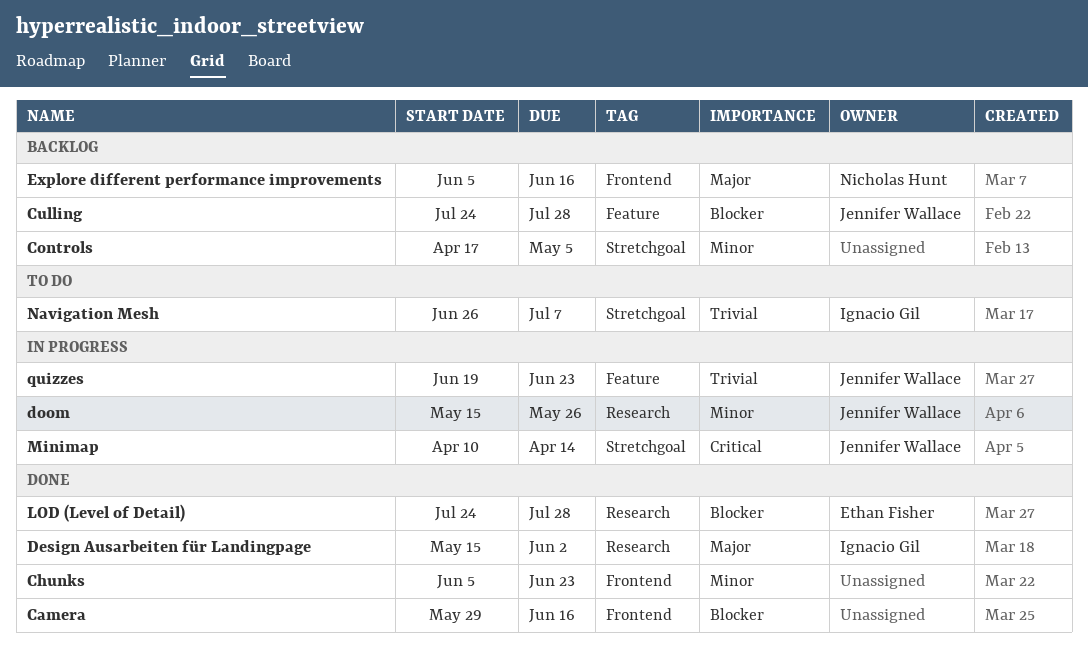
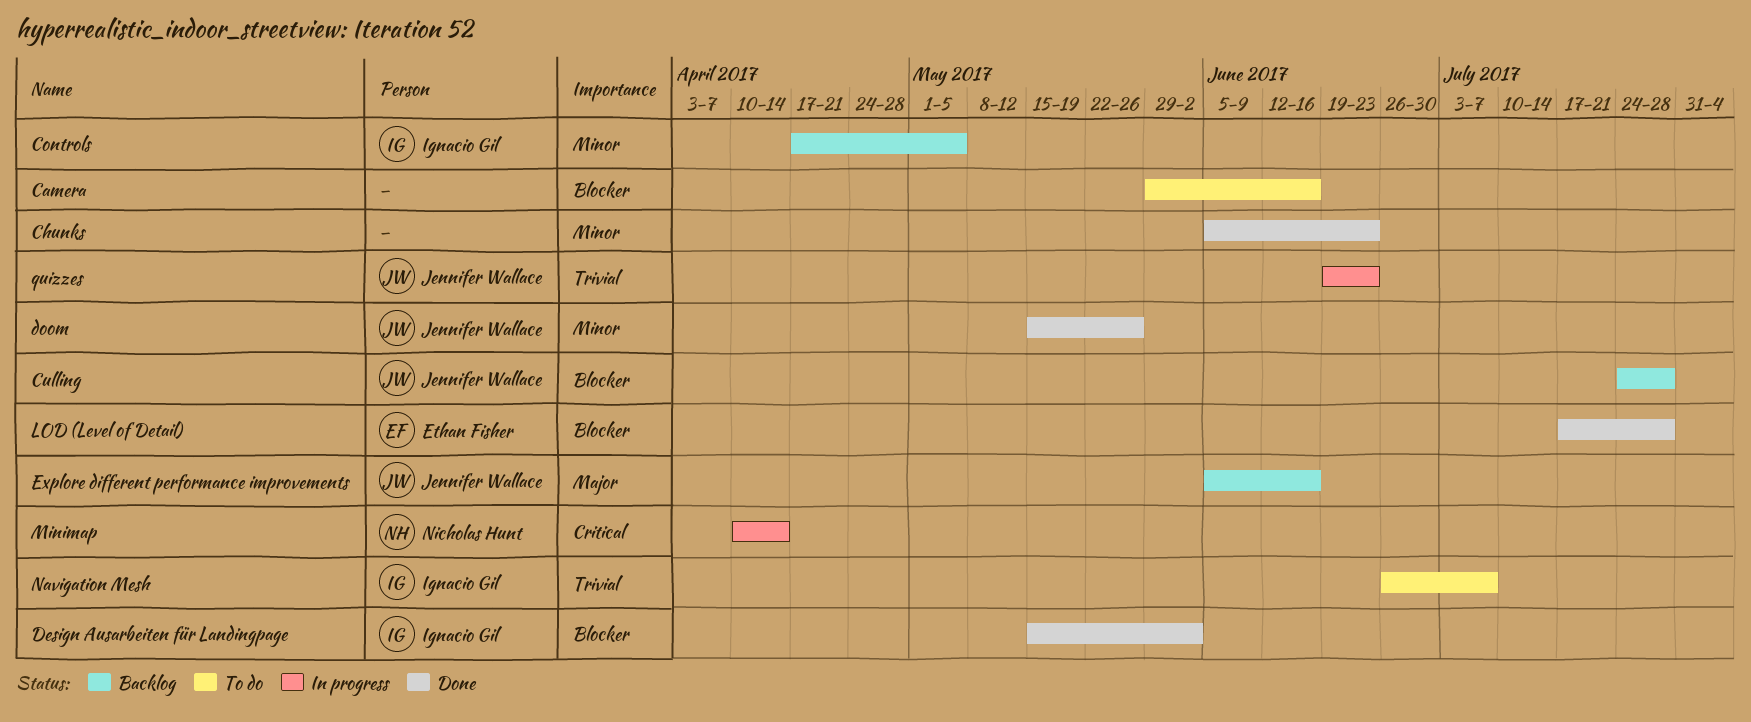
Camera, status: Done -> To do
Controls, owner: none -> Ignacio Gil
Design Ausarbeiten für Landingpage, priority: Major -> Blocker
doom, status: In progress -> Done
Explore different performance improvements, owner: Nicholas Hunt -> Jennifer Wallace
LOD (Level of Detail), start: Jul 24 -> Jul 17
Minimap, owner: Jennifer Wallace -> Nicholas Hunt

